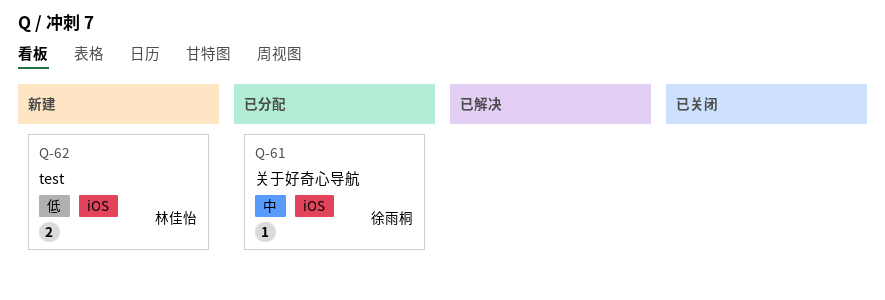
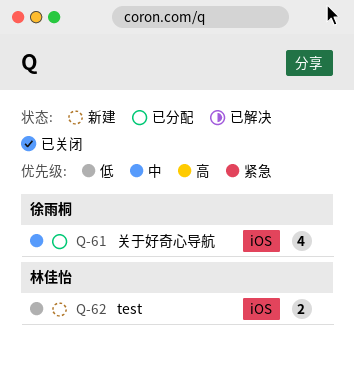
Q-61, estimate: 1 -> 4

